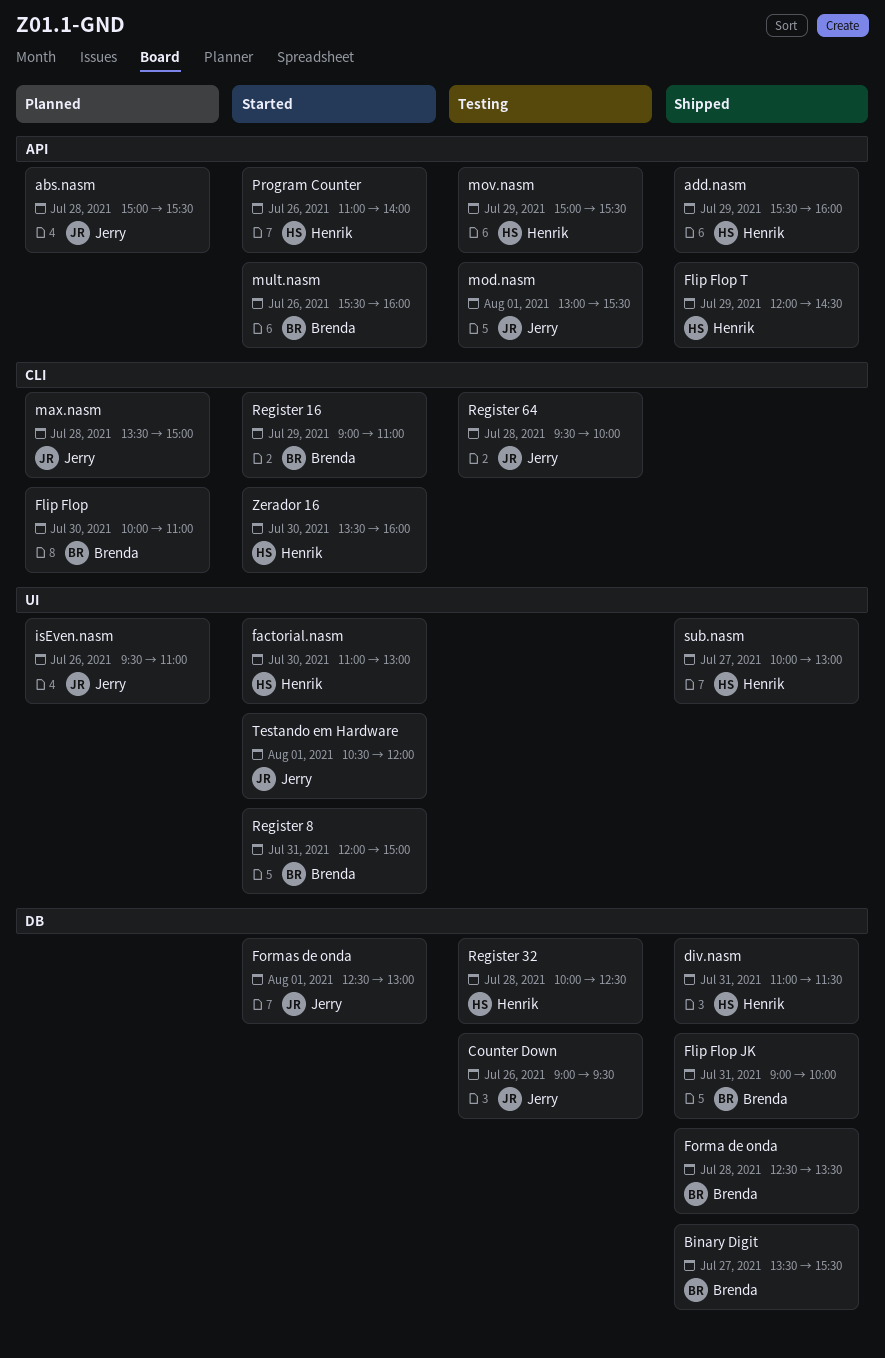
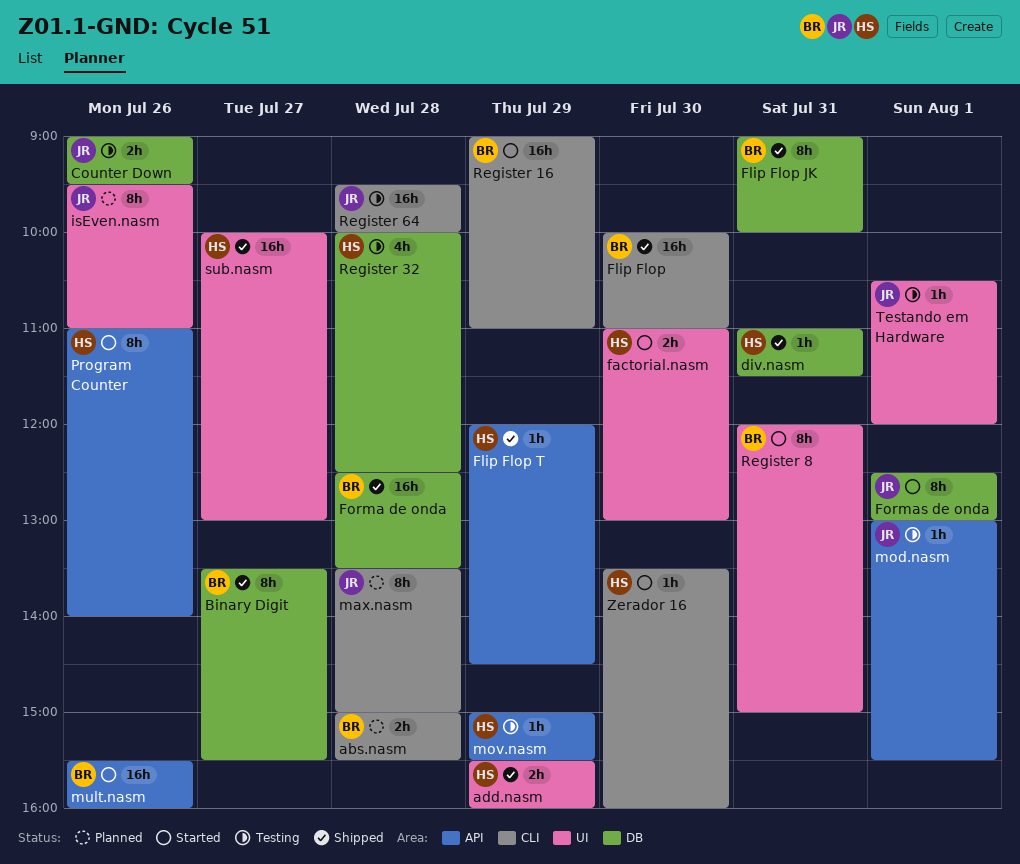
abs.nasm, owner: Jerry -> Brenda
abs.nasm, label: API -> CLI
add.nasm, label: API -> UI
Flip Flop, status: Planned -> Shipped
Testando em Hardware, status: Started -> Testing

